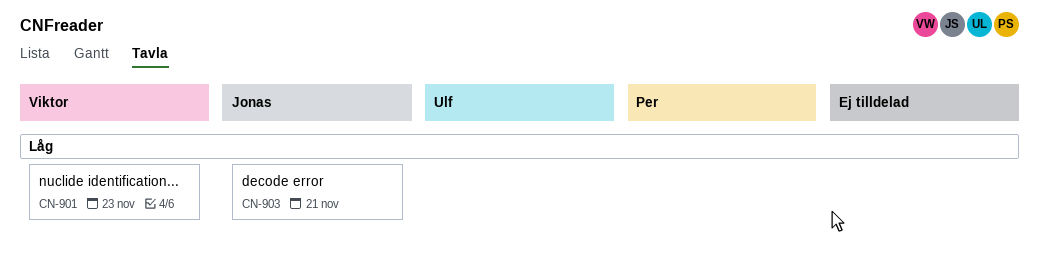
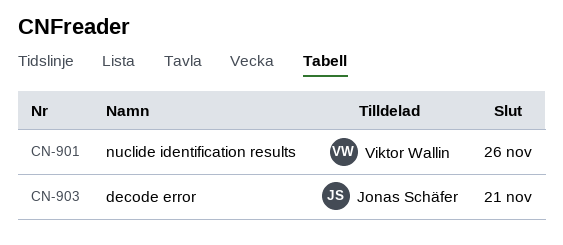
CN-901, due: Nov 23 -> Nov 26

